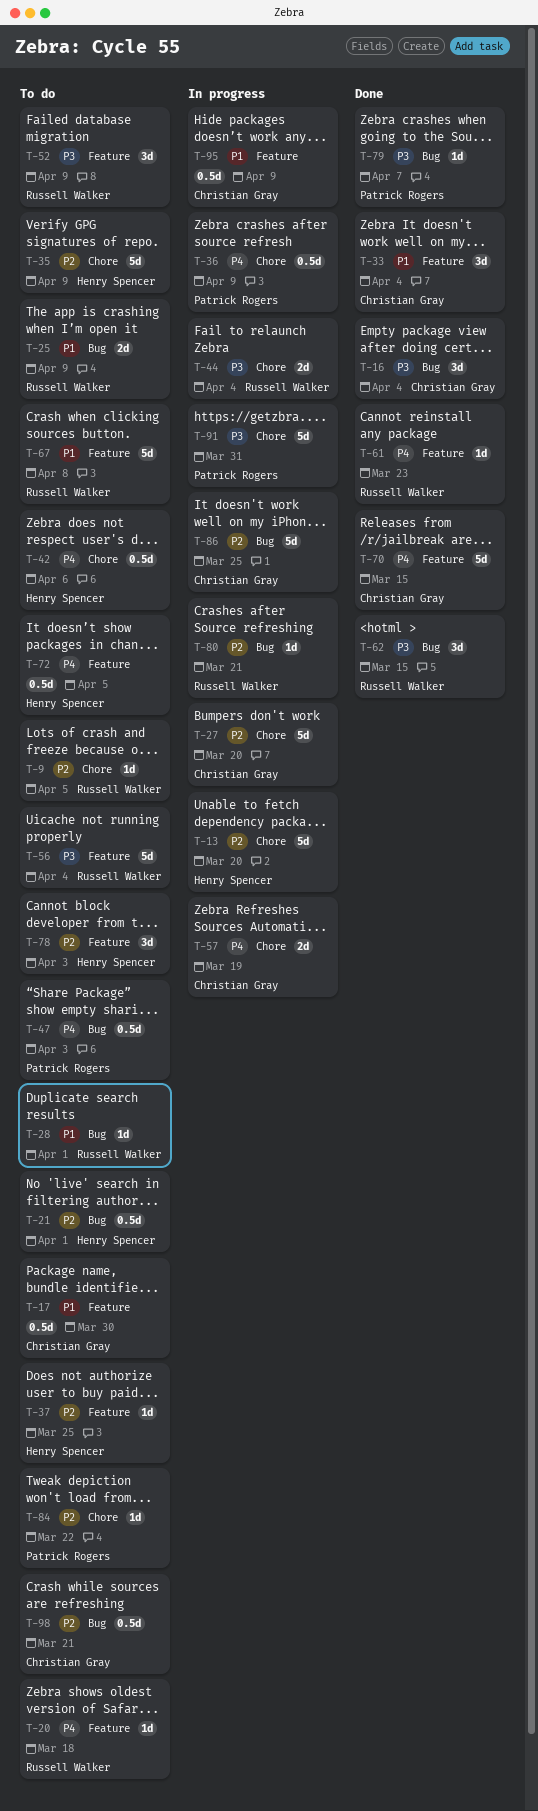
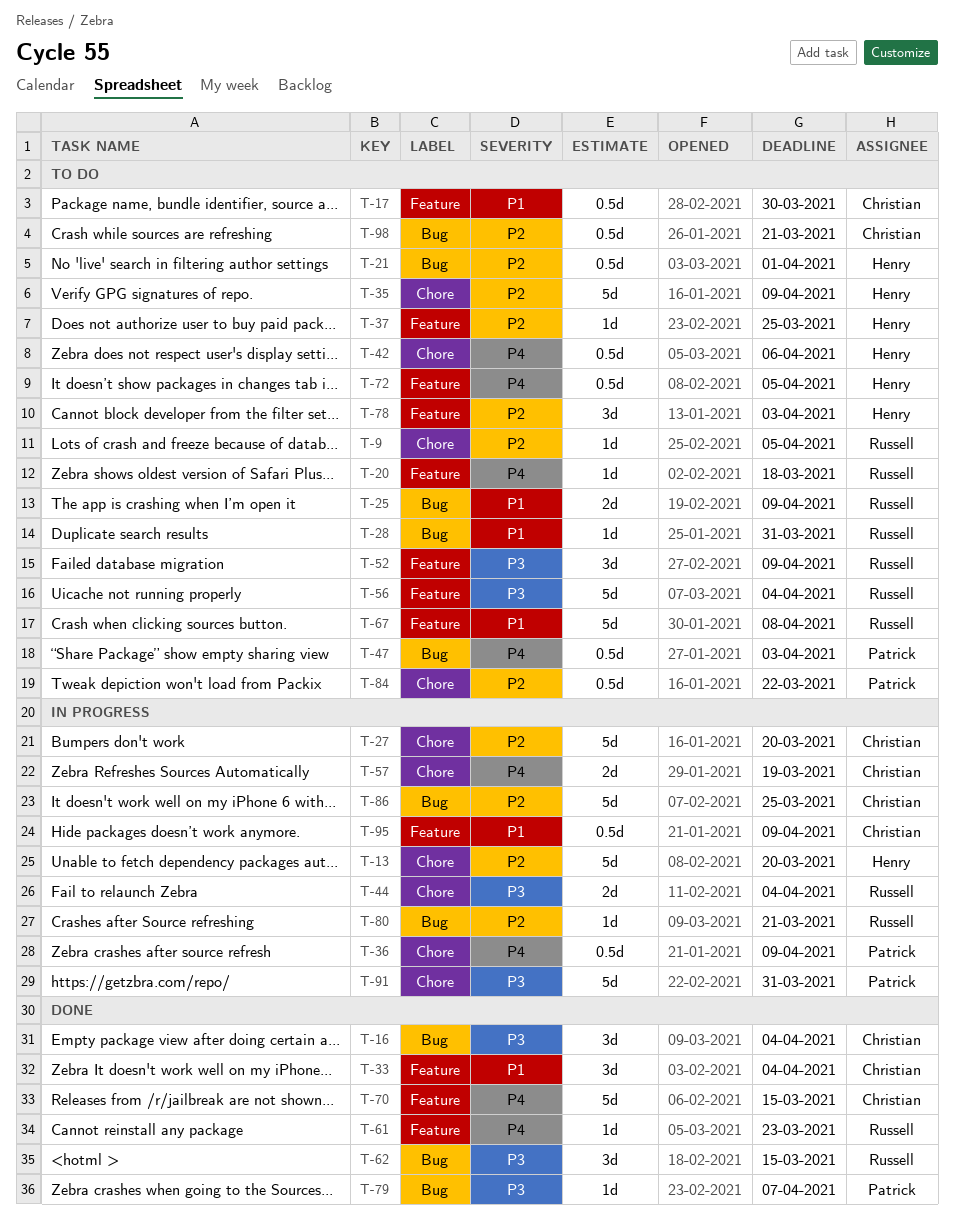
T-28, due: Apr 1 -> Mar 31
T-84, estimate: 1d -> 0.5d

